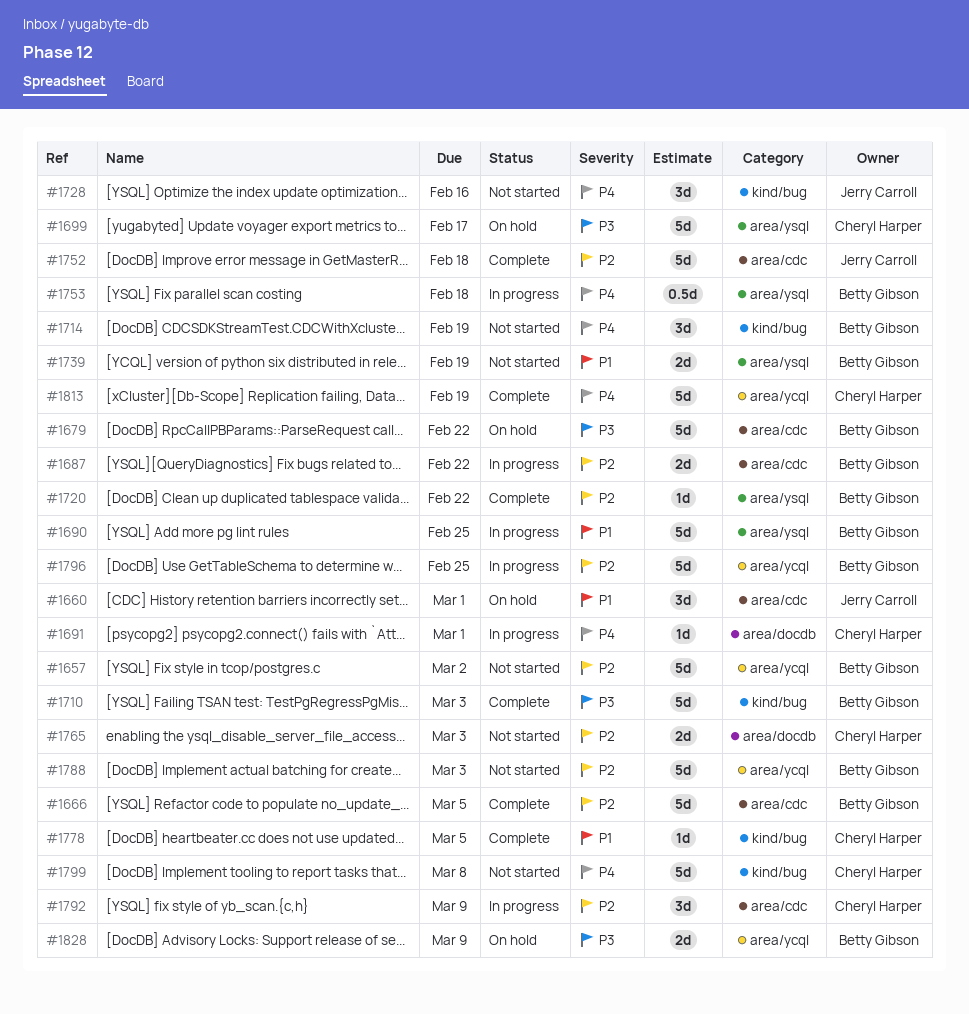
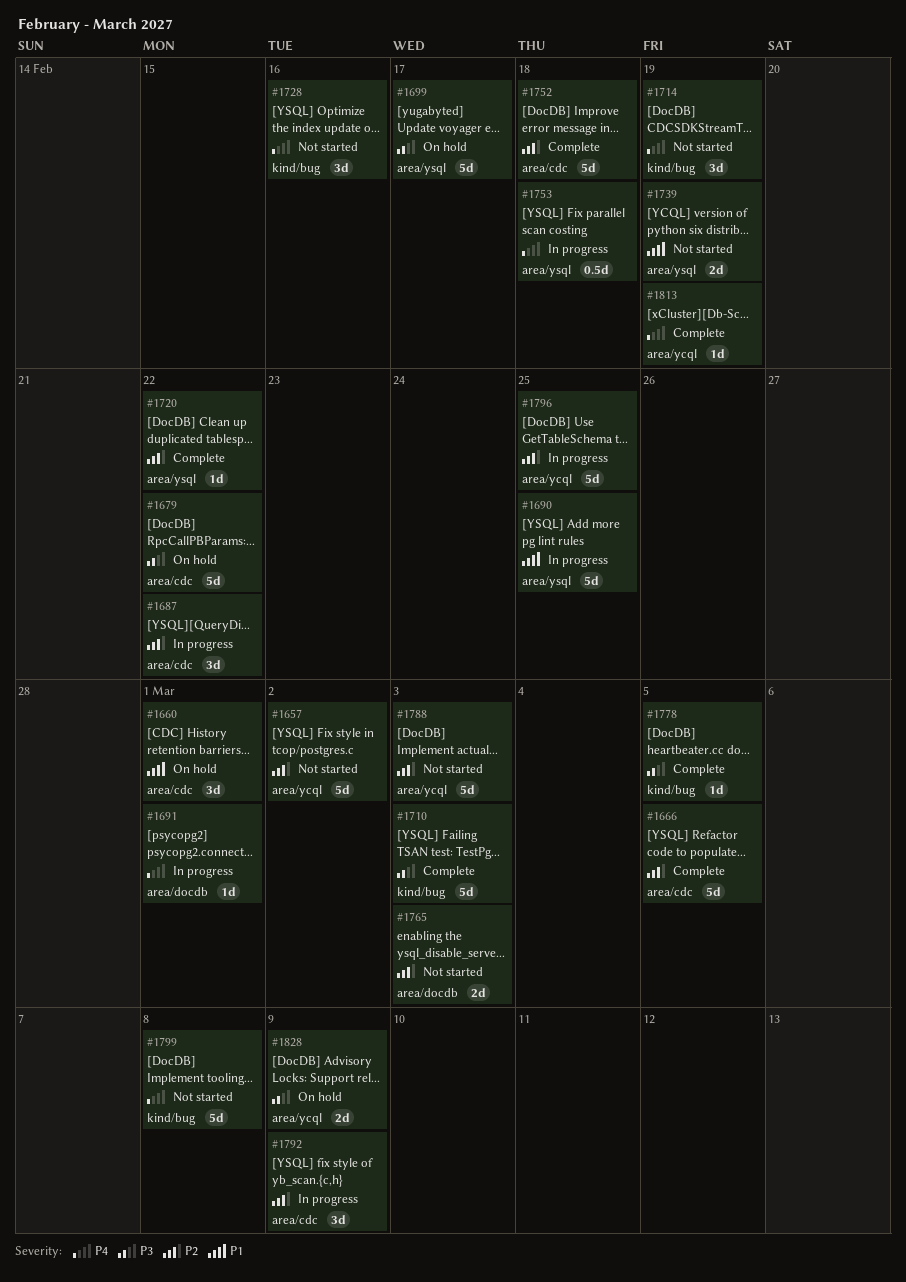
#1687, estimate: 2d -> 3d
#1778, priority: P1 -> P3
#1813, estimate: 5d -> 1d

